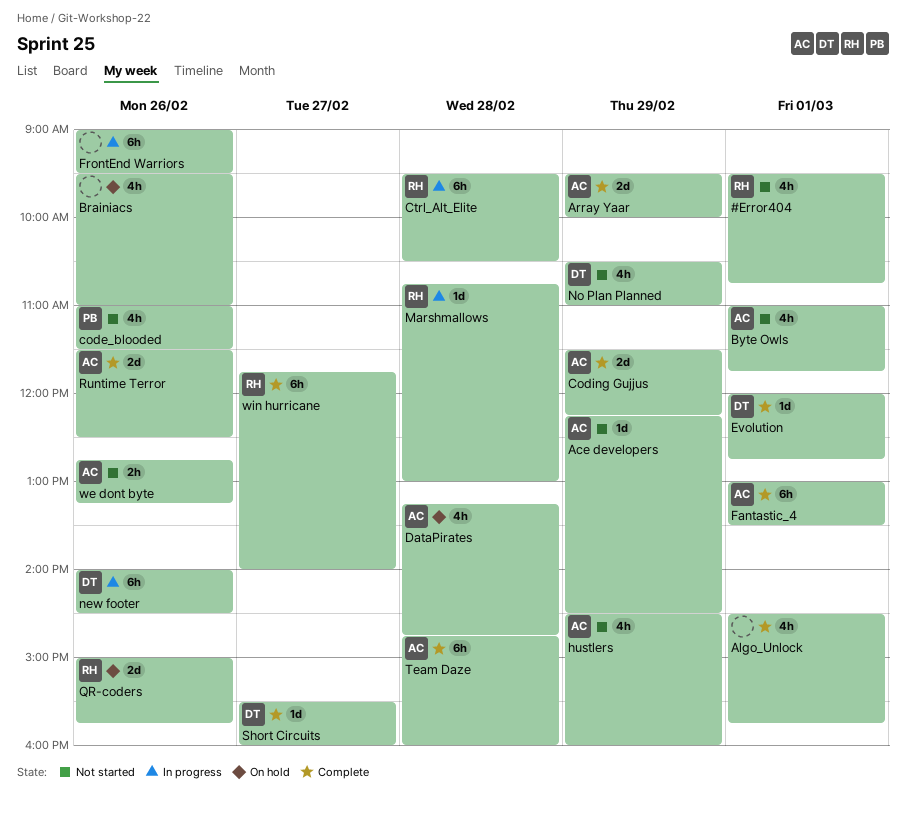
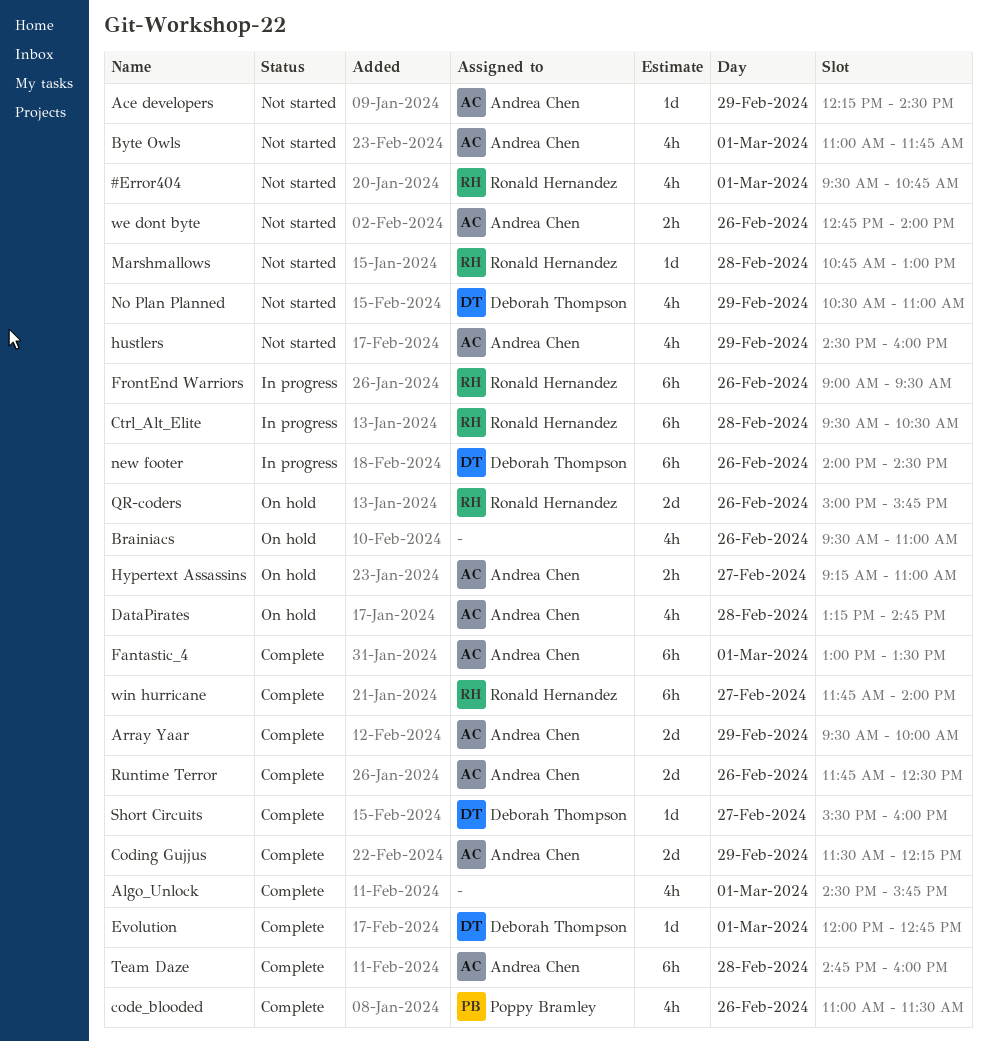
code_blooded, status: Not started -> Complete
FrontEnd Warriors, owner: none -> Ronald Hernandez
Hypertext Assassins: none -> present
Marshmallows, status: In progress -> Not started
Runtime Terror, begins: 11:30 -> 11:45
we dont byte, ends: 13:15 -> 14:00

